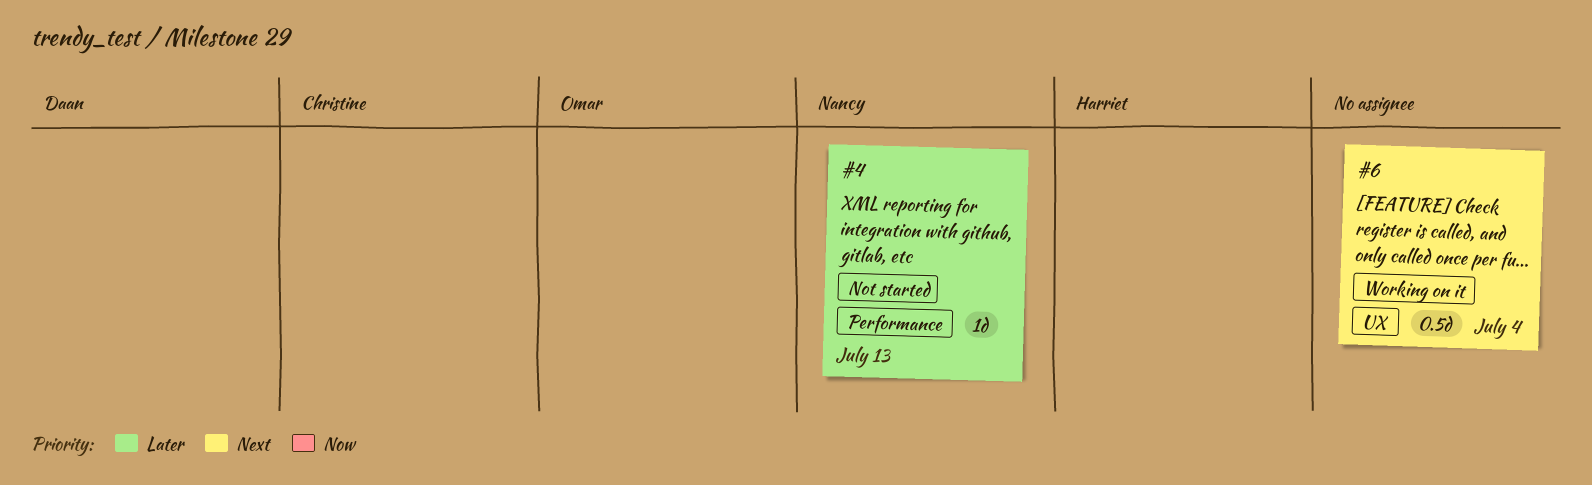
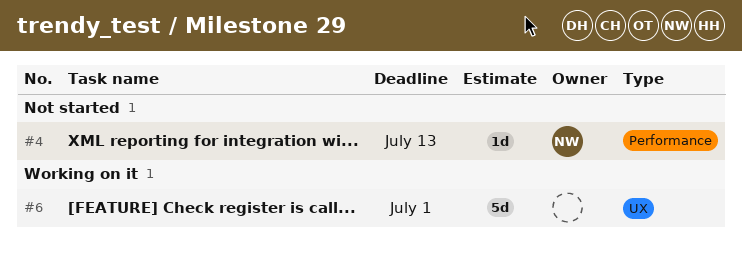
#6, estimate: 0.5d -> 5d
#6, due: Jul 4 -> Jul 1

